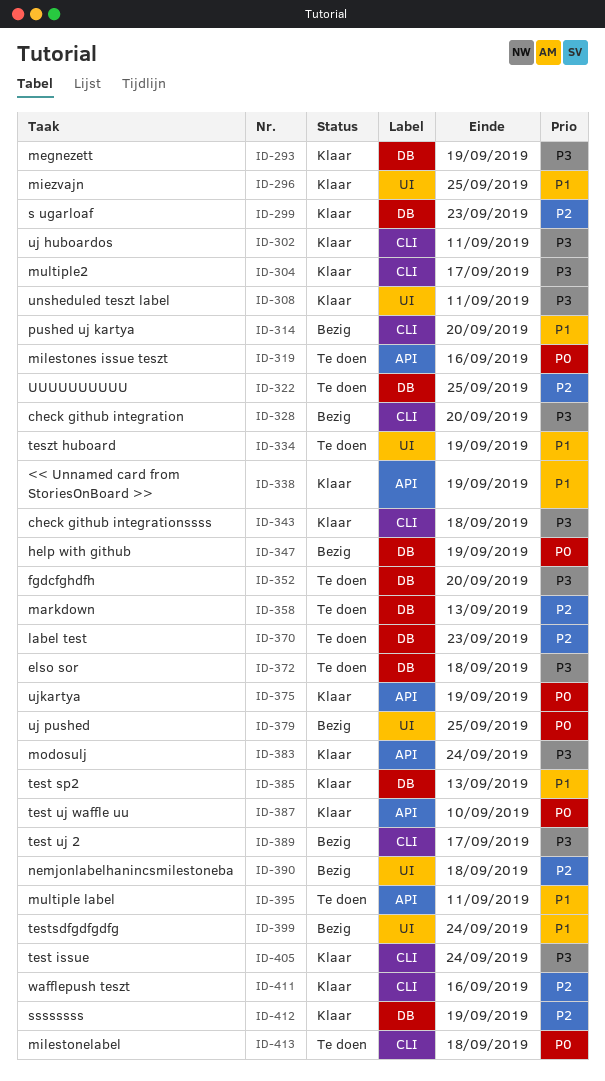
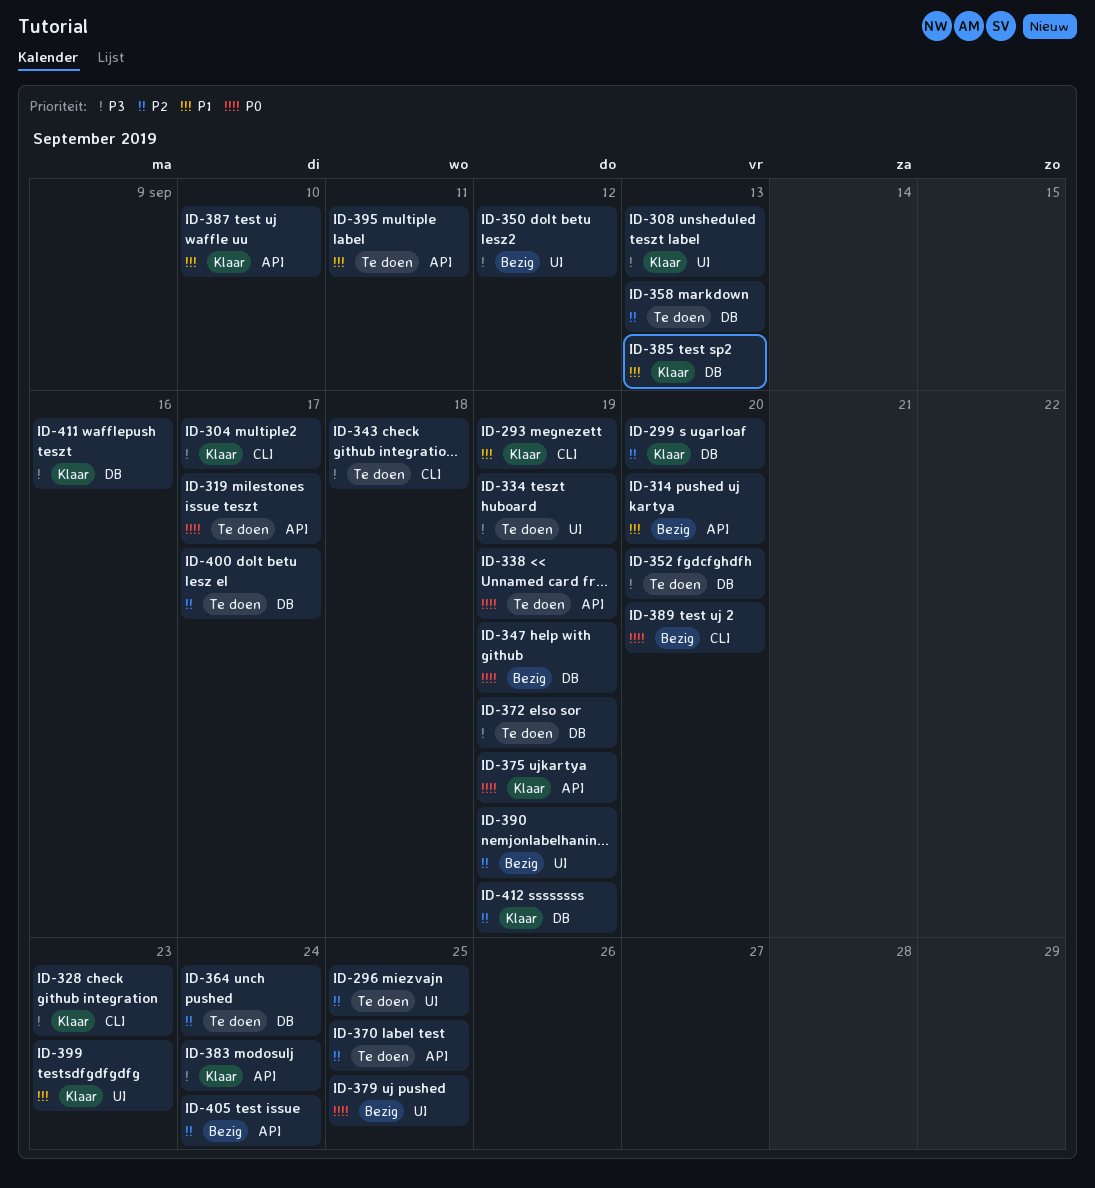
ID-293, priority: P3 -> P1
ID-293, label: DB -> CLI
ID-296, status: Klaar -> Te doen
ID-296, priority: P1 -> P2
ID-299, due: Sep 23 -> Sep 20
ID-302: present -> none
ID-308, due: Sep 11 -> Sep 13
ID-314, label: CLI -> API
ID-319, due: Sep 16 -> Sep 17
ID-322: present -> none
ID-328, status: Bezig -> Klaar
ID-328, due: Sep 20 -> Sep 23
ID-334, priority: P1 -> P3
ID-338, status: Klaar -> Te doen
ID-338, priority: P1 -> P0
ID-343, status: Klaar -> Te doen
ID-350: none -> present
ID-364: none -> present
ID-370, label: DB -> API
ID-370, due: Sep 23 -> Sep 25
ID-372, due: Sep 18 -> Sep 19
ID-387, priority: P0 -> P1
ID-389, priority: P3 -> P0
ID-389, due: Sep 17 -> Sep 20
ID-390, due: Sep 18 -> Sep 19
ID-399, status: Bezig -> Klaar
ID-399, due: Sep 24 -> Sep 23
ID-400: none -> present
ID-405, status: Klaar -> Bezig
ID-405, priority: P3 -> P2
ID-405, label: CLI -> API
ID-411, priority: P2 -> P3
ID-411, label: CLI -> DB
ID-413: present -> none

